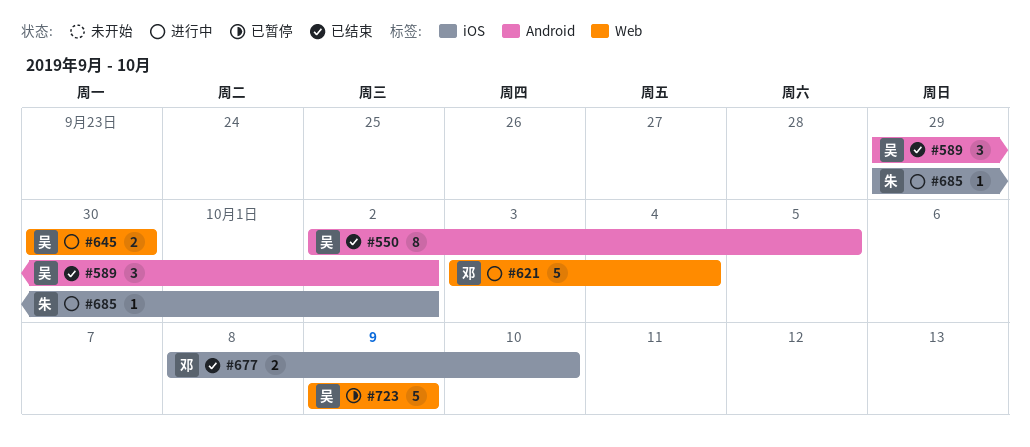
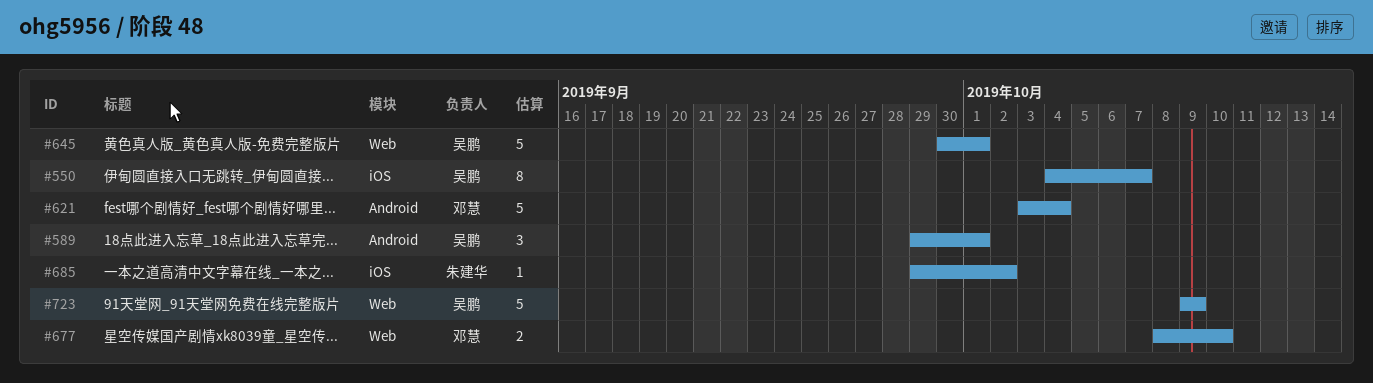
#550, label: Android -> iOS
#550, start: Oct 2 -> Oct 4
#550, due: Oct 5 -> Oct 7
#589, due: Oct 2 -> Oct 1
#621, label: Web -> Android
#645, estimate: 2 -> 5
#645, due: Sep 30 -> Oct 1
#677, label: iOS -> Web

